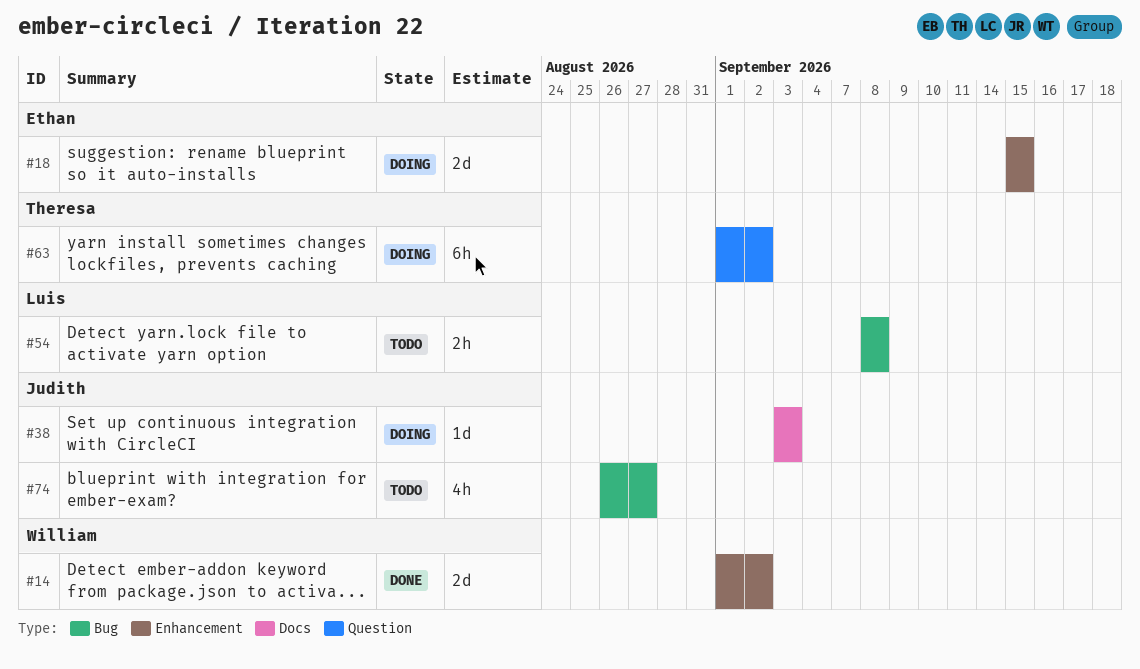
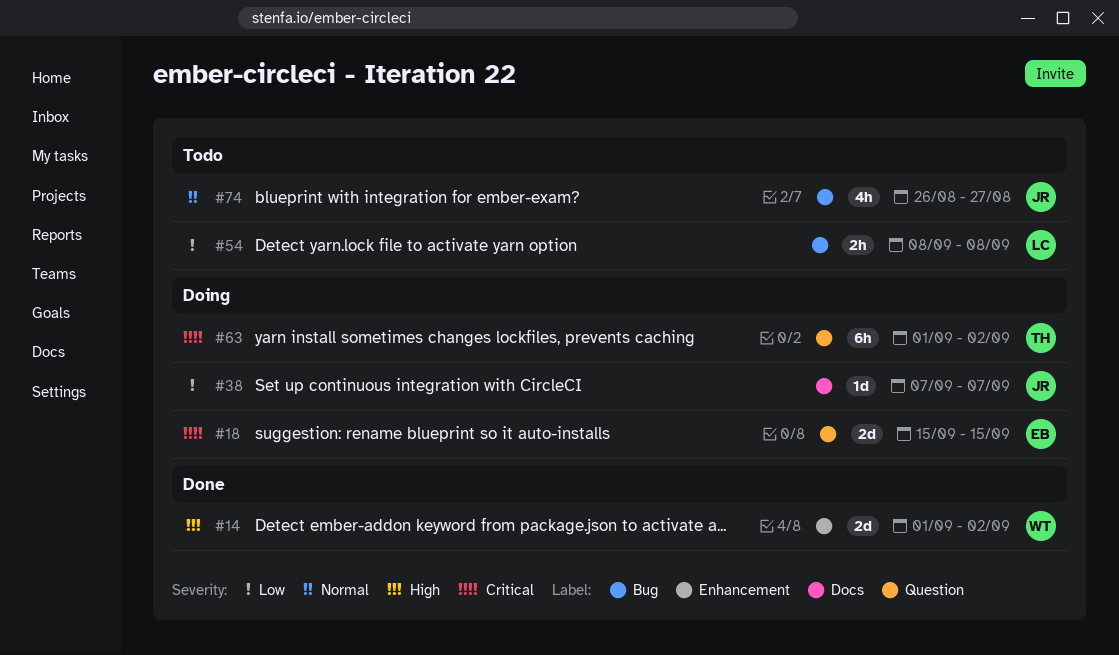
#18, label: Enhancement -> Question
#38, start: Sep 3 -> Sep 7
#38, due: Sep 3 -> Sep 7

